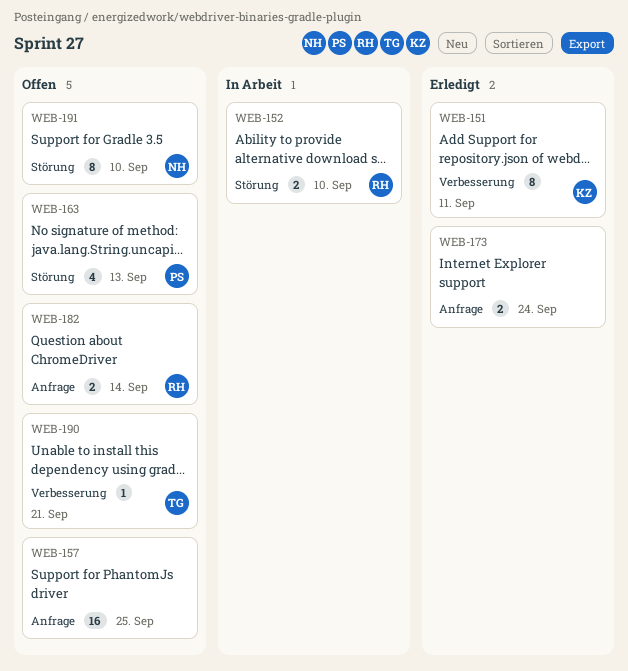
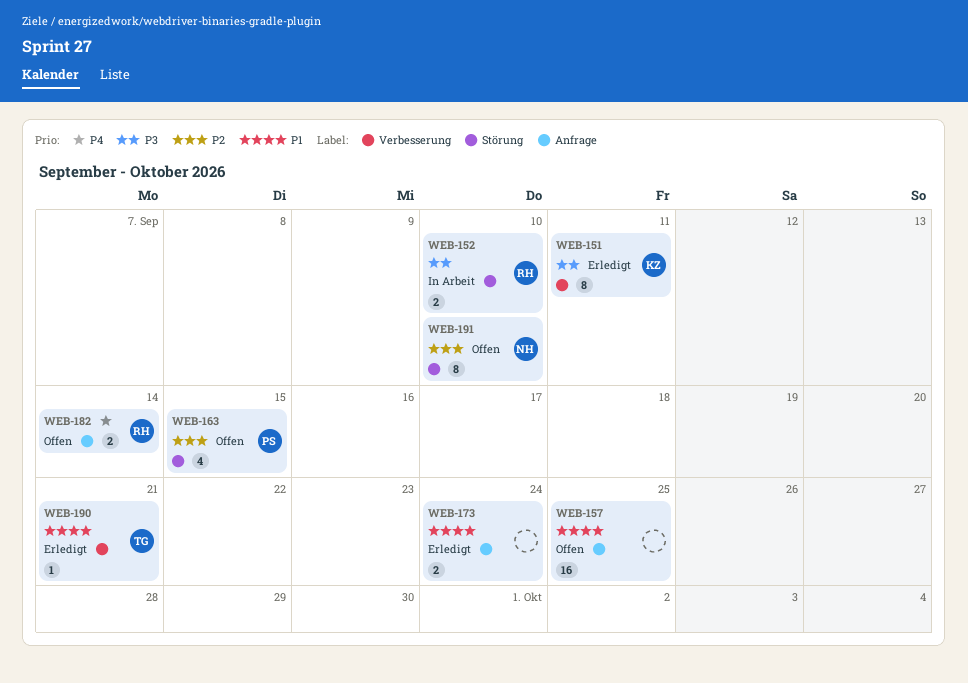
WEB-163, due: Sep 13 -> Sep 15
WEB-190, status: Offen -> Erledigt

